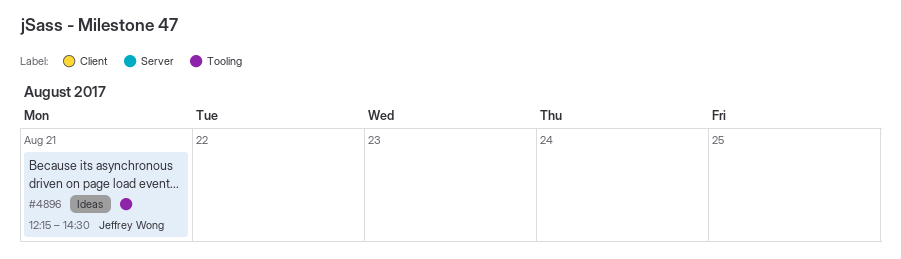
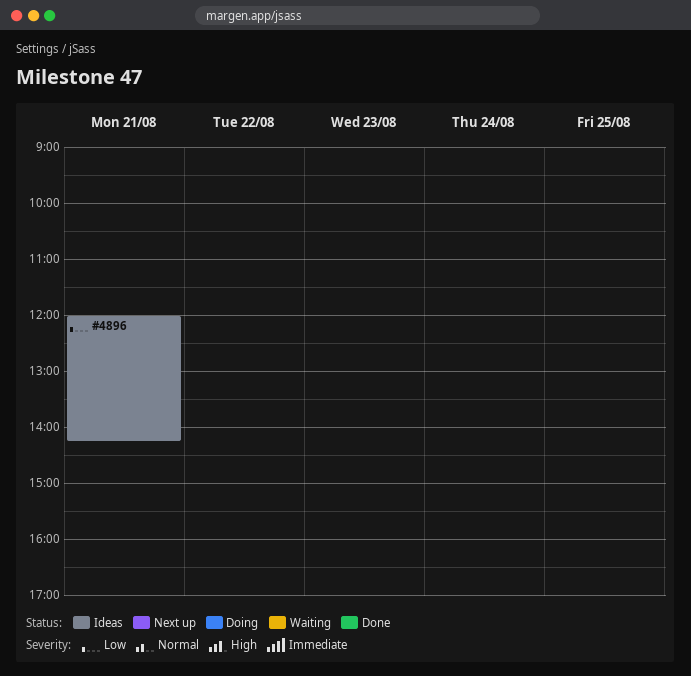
#4896, begins: 12:15 -> 12:00
#4896, ends: 14:30 -> 14:15

